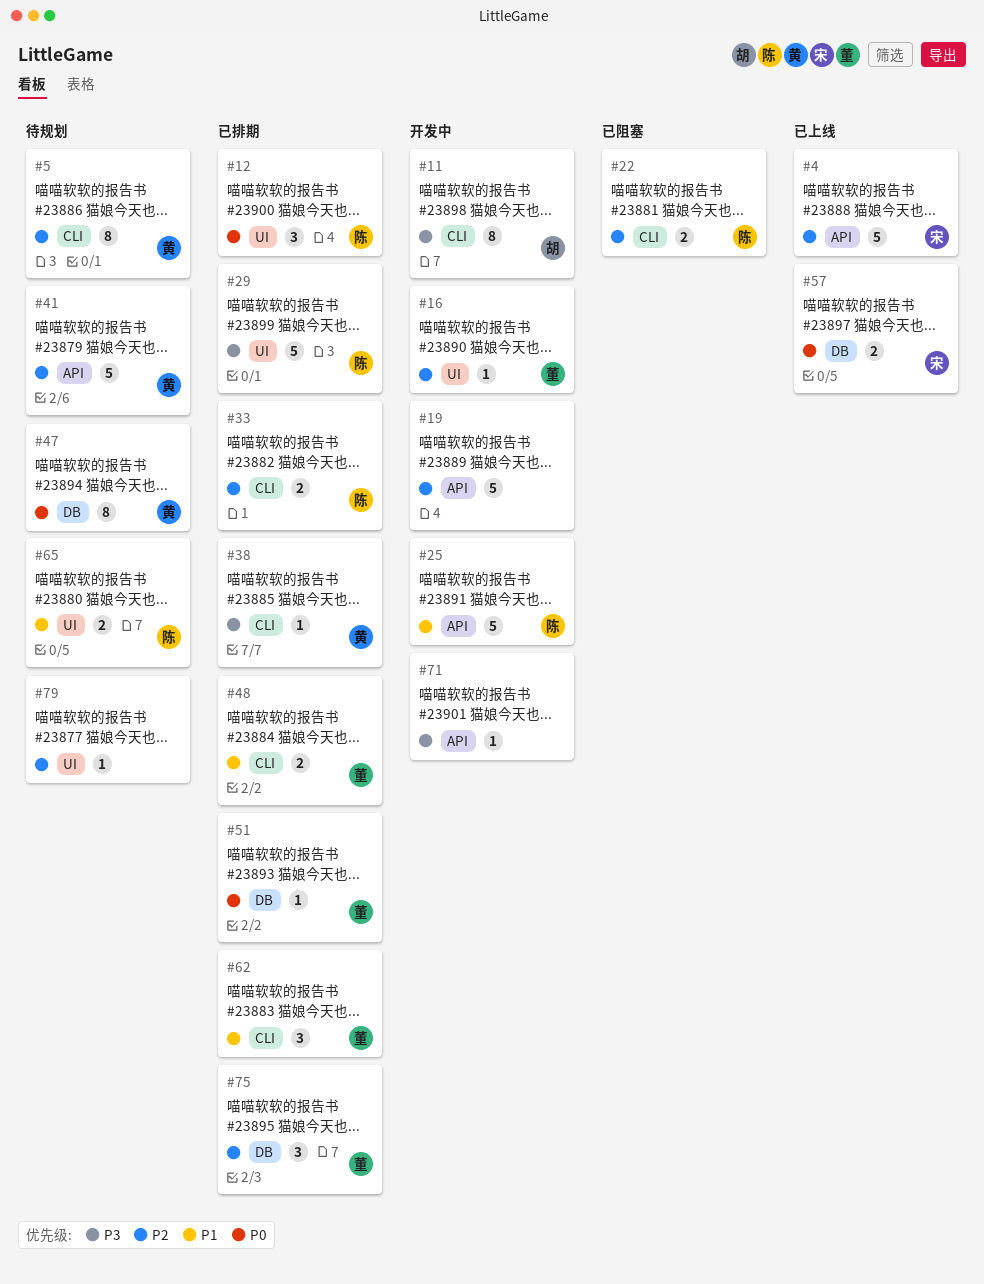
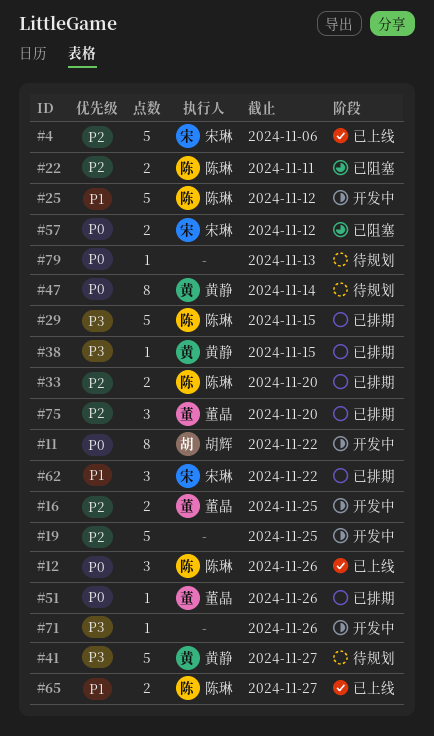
#5: present -> none
#11, priority: P3 -> P0
#12, status: 已排期 -> 已上线
#16, estimate: 1 -> 2
#41, priority: P2 -> P3
#48: present -> none
#57, status: 已上线 -> 已阻塞
#62, owner: 董晶 -> 宋琳
#65, status: 待规划 -> 已上线
#79, priority: P2 -> P0

